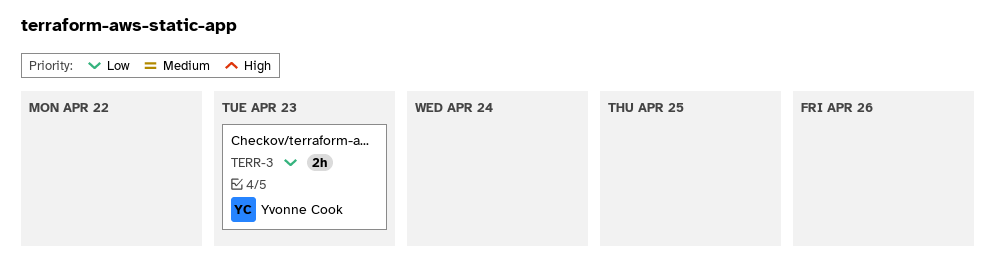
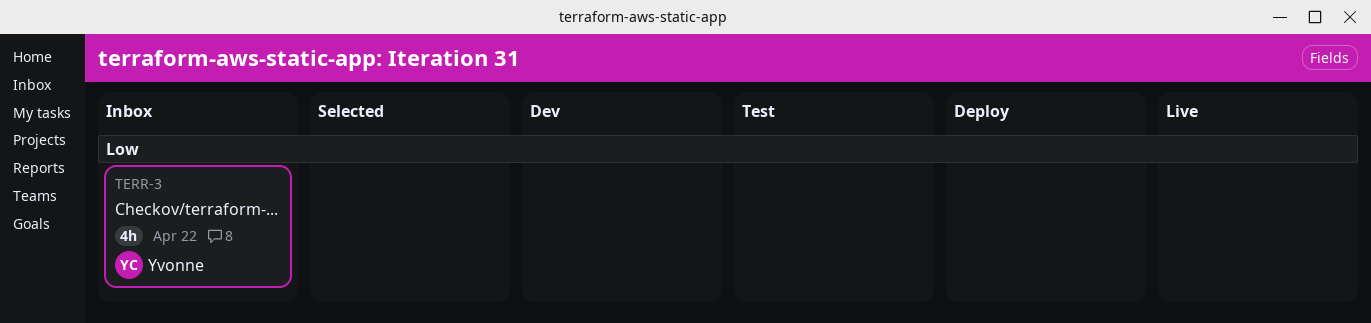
TERR-3, estimate: 2h -> 4h
TERR-3, due: Apr 23 -> Apr 22

